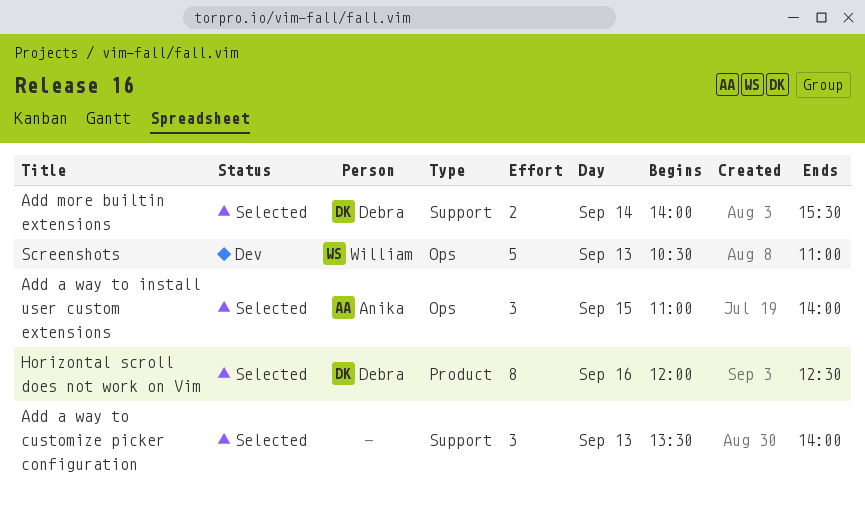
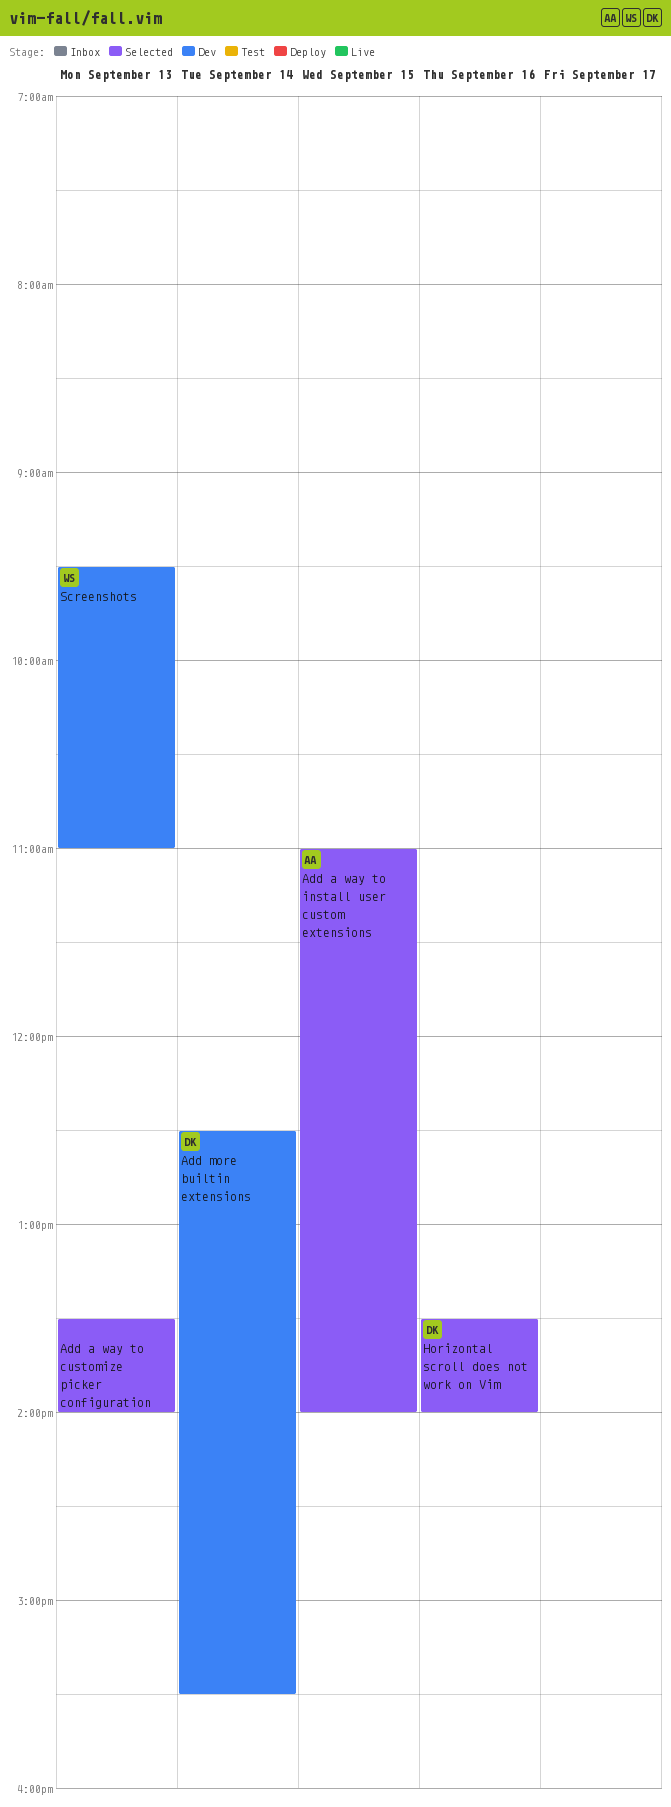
Add more builtin extensions, status: Selected -> Dev
Add more builtin extensions, begins: 14:00 -> 12:30
Horizontal scroll does not work on Vim, begins: 12:00 -> 13:30
Horizontal scroll does not work on Vim, ends: 12:30 -> 14:00
Screenshots, begins: 10:30 -> 09:30

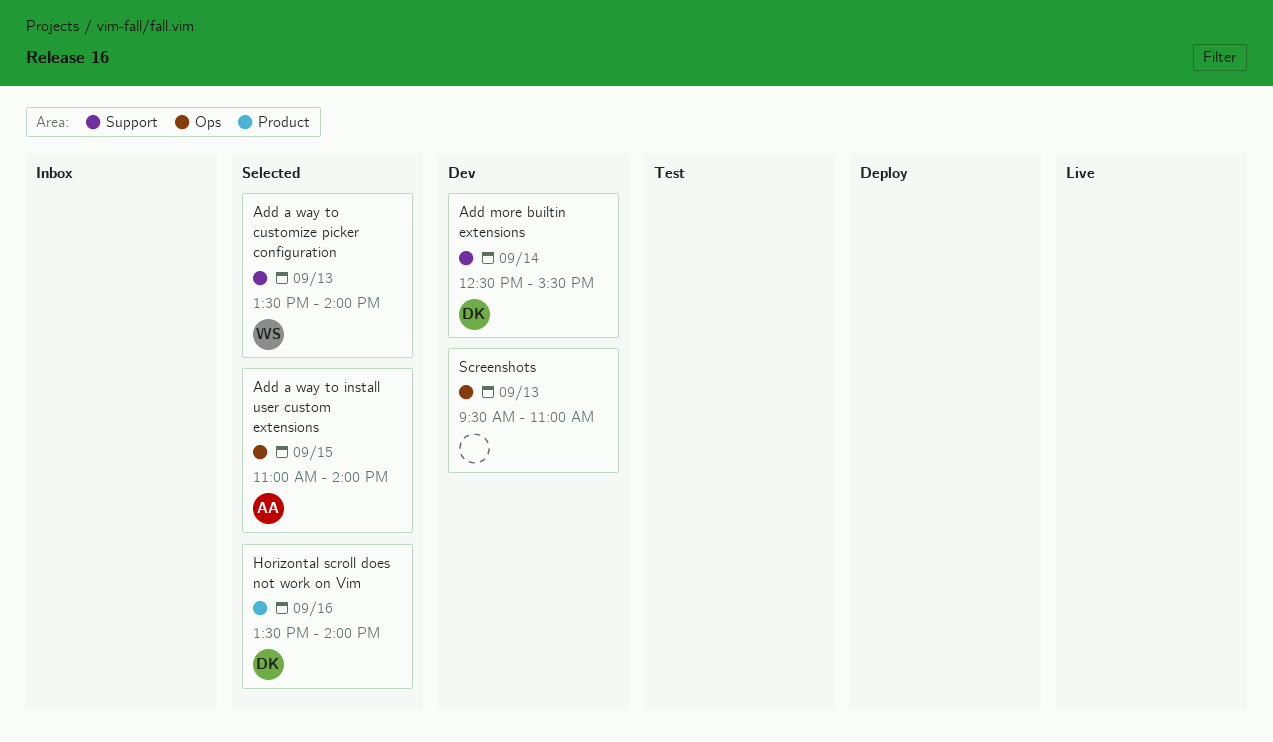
Add a way to customize picker configuration, owner: none -> WS
Screenshots, owner: WS -> none

